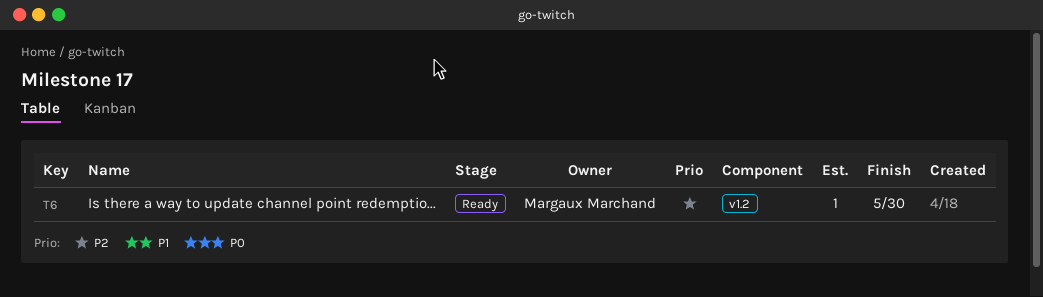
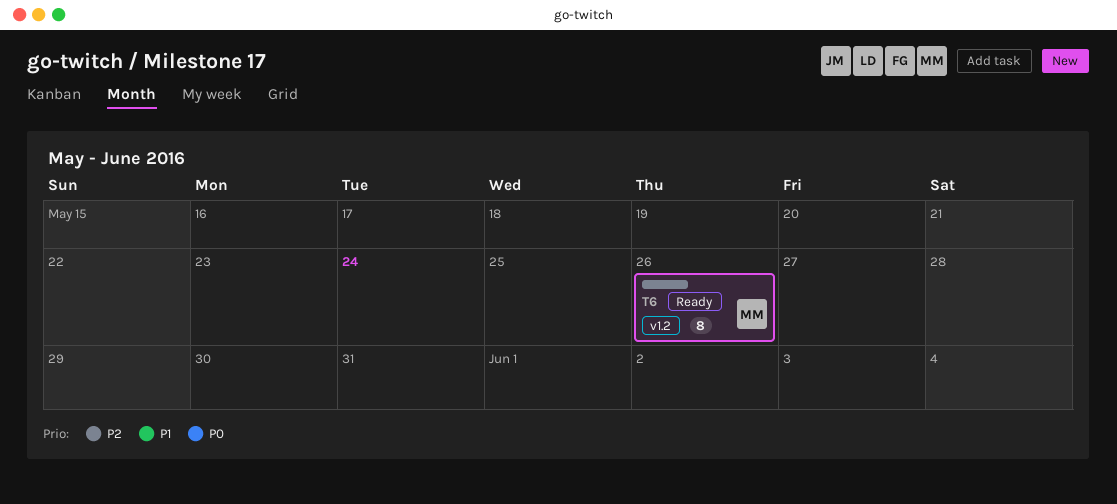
T6, estimate: 1 -> 8
T6, due: May 30 -> May 26

